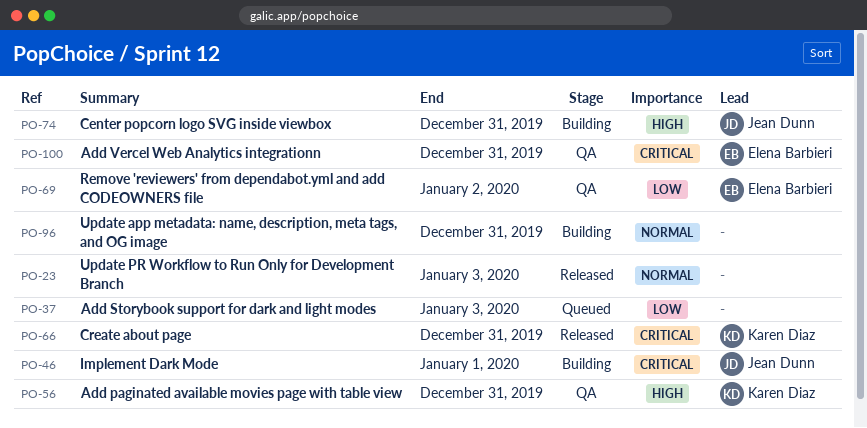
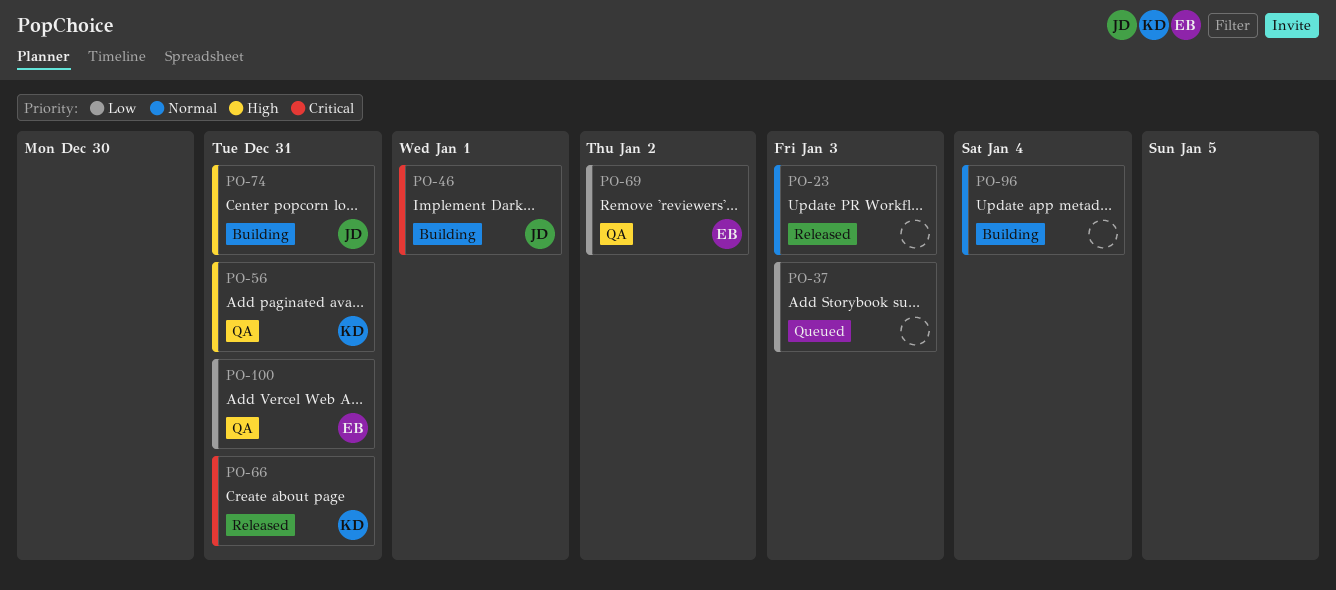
PO-96, due: Dec 31 -> Jan 4
PO-100, priority: Critical -> Low

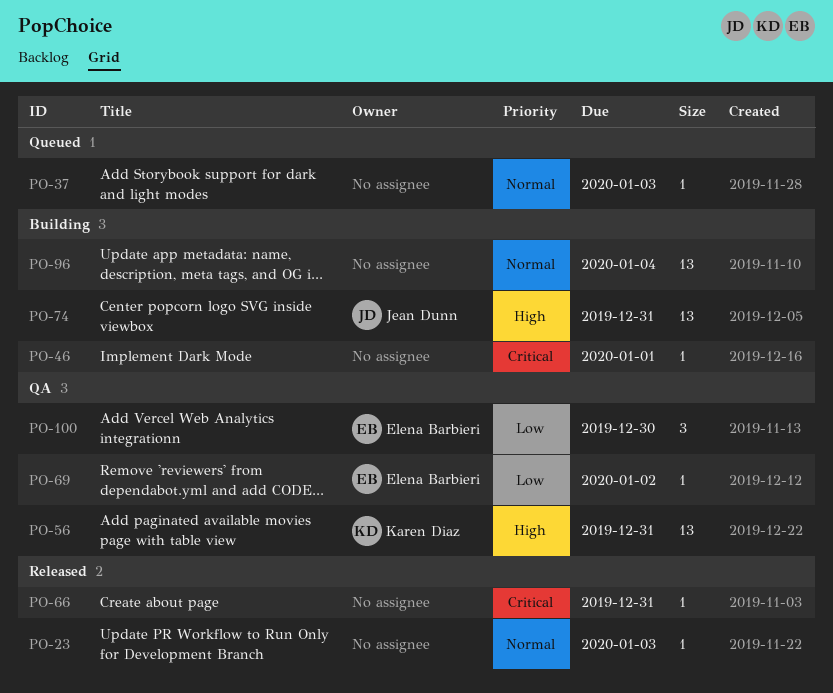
PO-37, priority: Low -> Normal
PO-46, owner: Jean Dunn -> none
PO-66, owner: Karen Diaz -> none
PO-100, due: Dec 31 -> Dec 30

